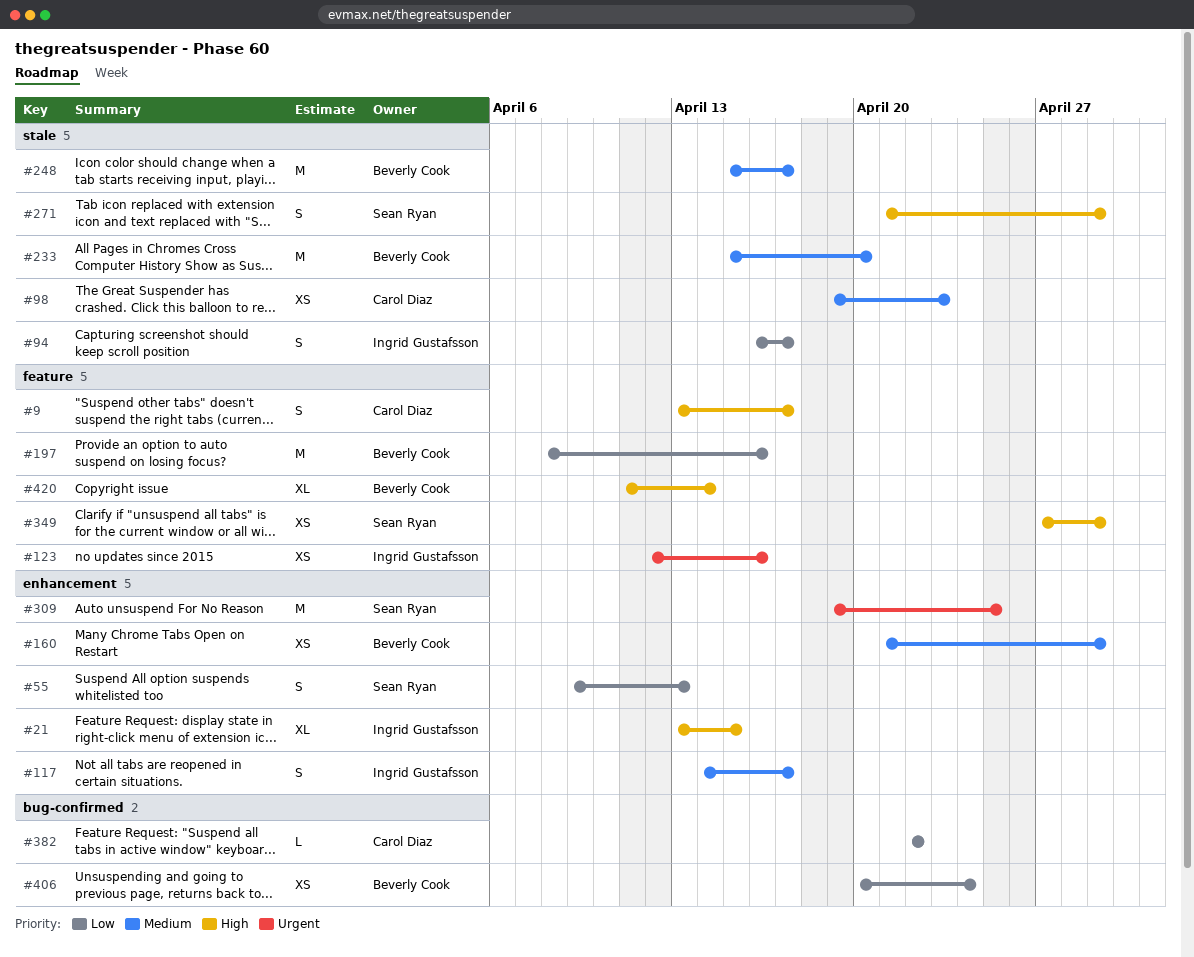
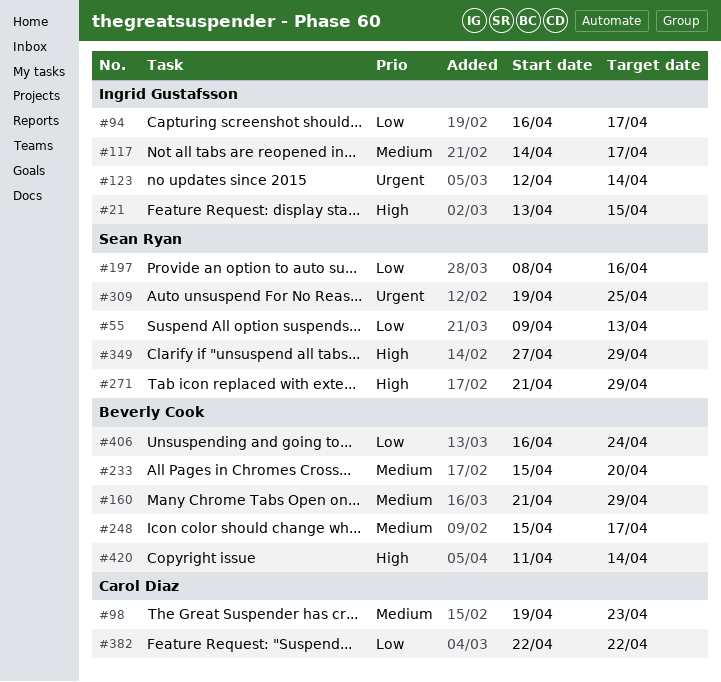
#9: present -> none
#123, due: Apr 16 -> Apr 14
#197, owner: Beverly Cook -> Sean Ryan
#406, start: Apr 20 -> Apr 16

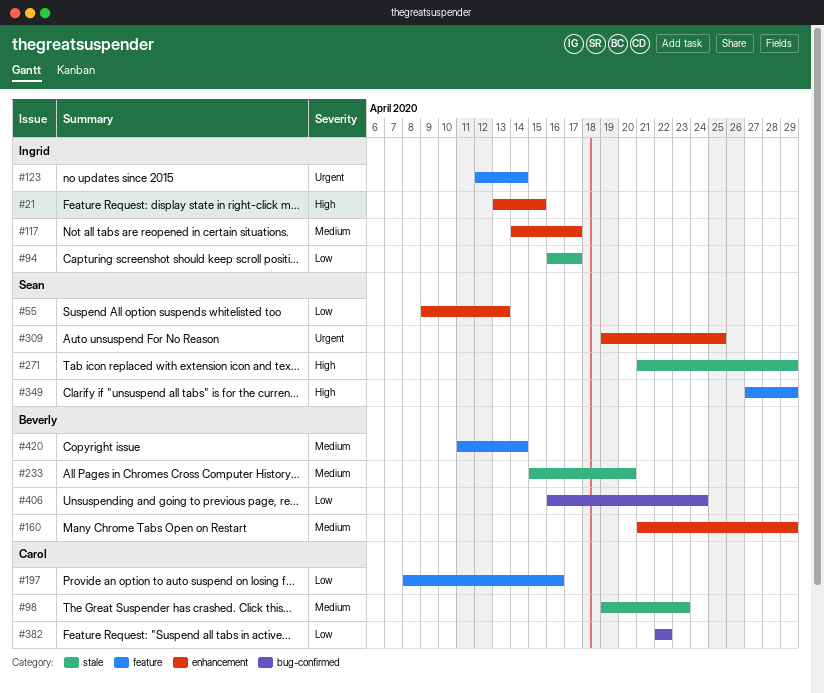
#197, owner: Sean Ryan -> Carol Diaz
#248: present -> none
#420, priority: High -> Medium

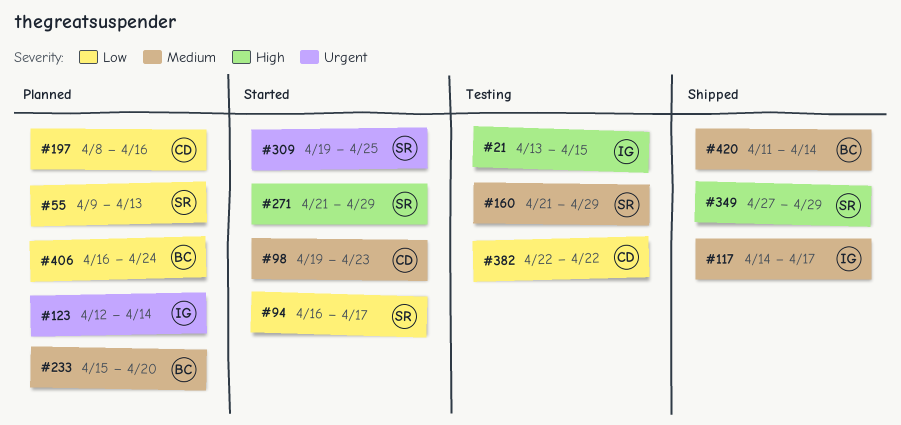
#94, owner: Ingrid -> Sean
#160, owner: Beverly -> Sean

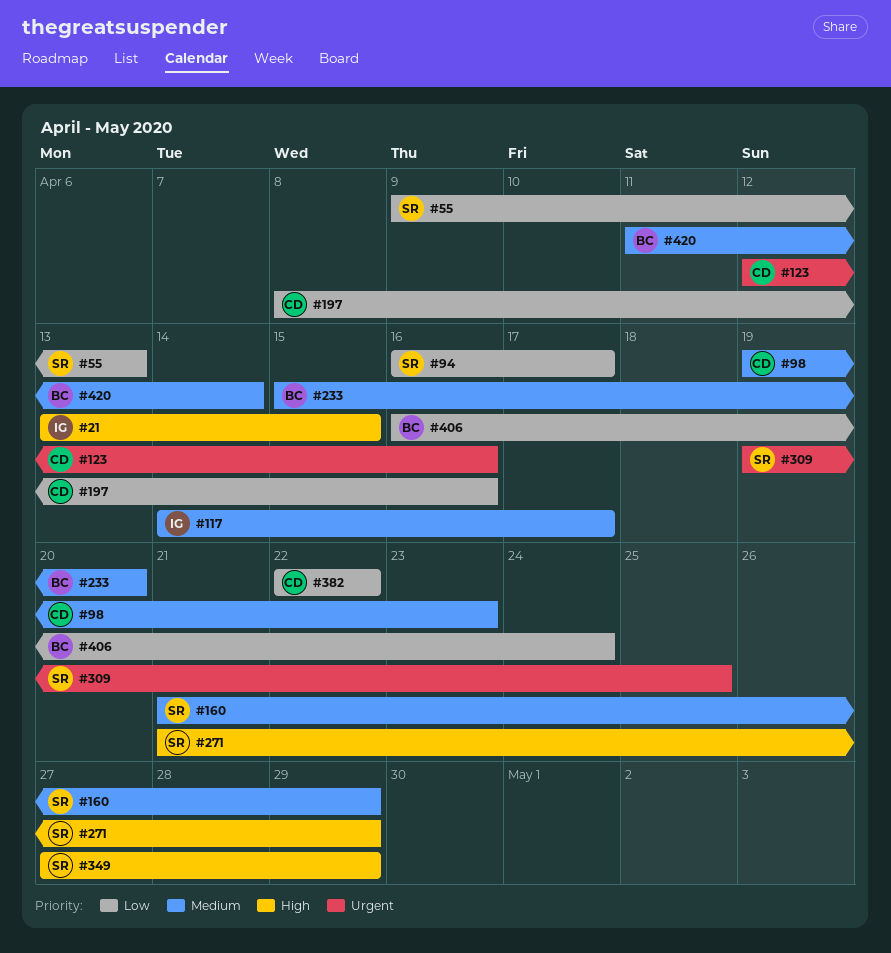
#123, owner: IG -> CD
#123, due: Apr 14 -> Apr 16

